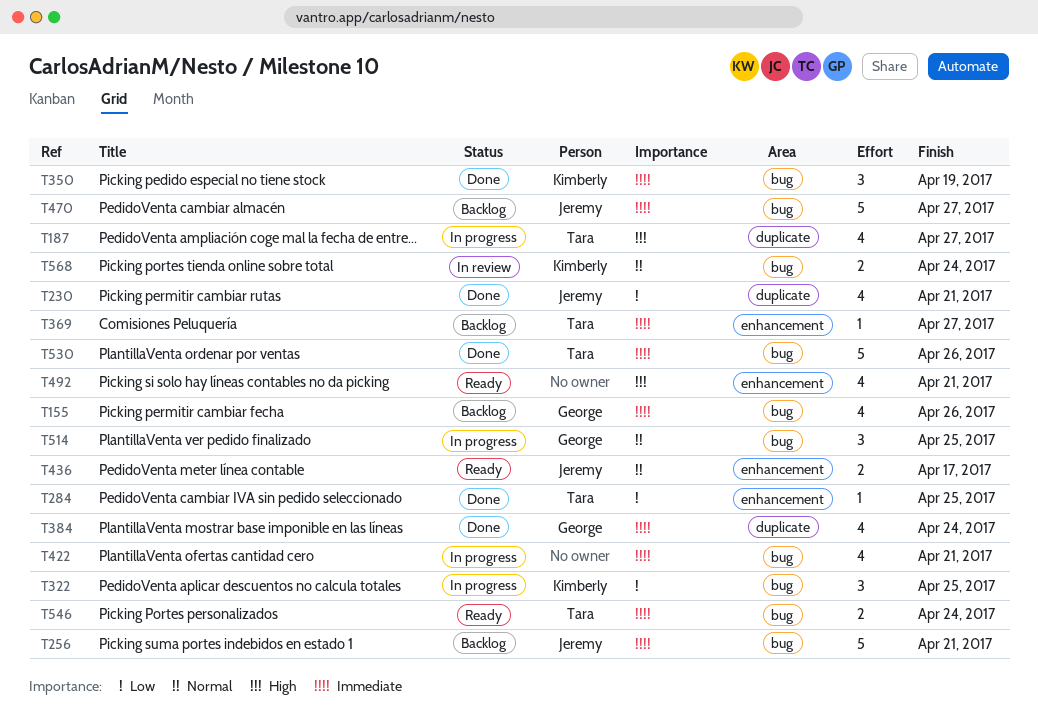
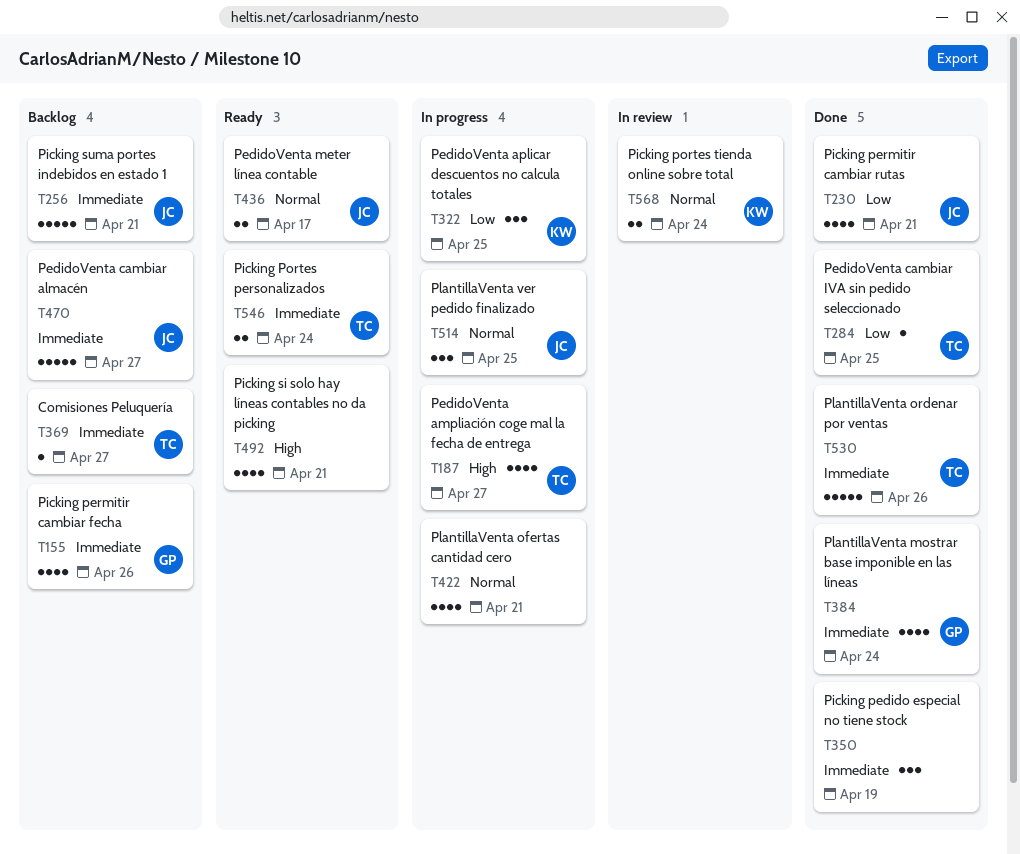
T350, owner: Kimberly -> none
T422, priority: Immediate -> Normal
T514, owner: George -> Jeremy

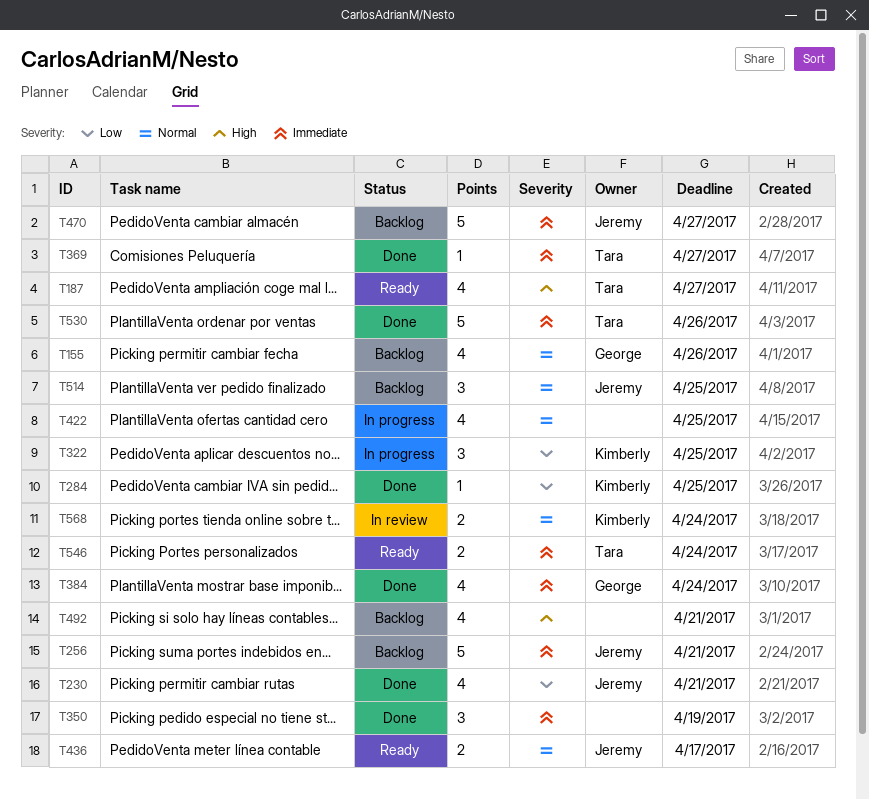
T155, priority: Immediate -> Normal
T187, status: In progress -> Ready
T284, owner: Tara -> Kimberly
T369, status: Backlog -> Done
T422, due: Apr 21 -> Apr 25
T492, status: Ready -> Backlog
T514, status: In progress -> Backlog

